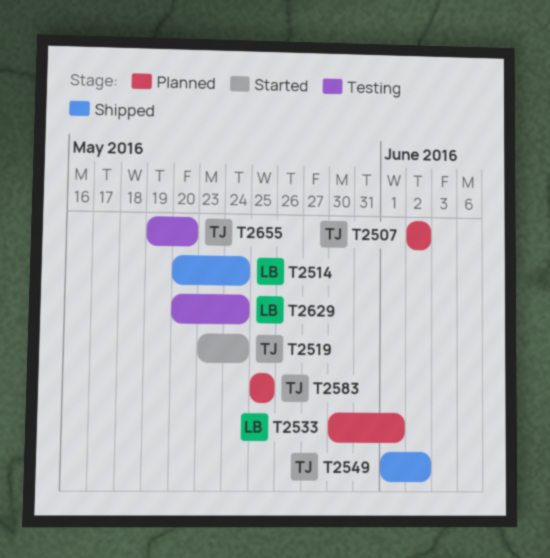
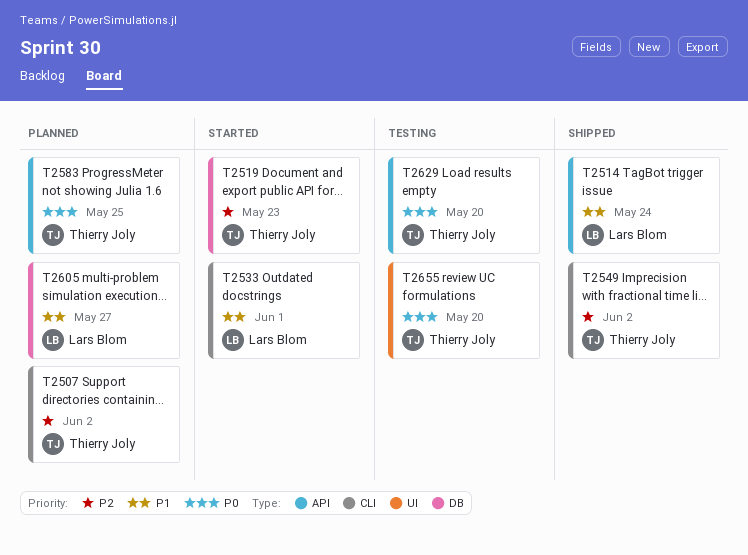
T2519, due: May 24 -> May 23
T2533, status: Planned -> Started
T2605: none -> present
T2629, owner: Lars Blom -> Thierry Joly
T2629, due: May 24 -> May 20

